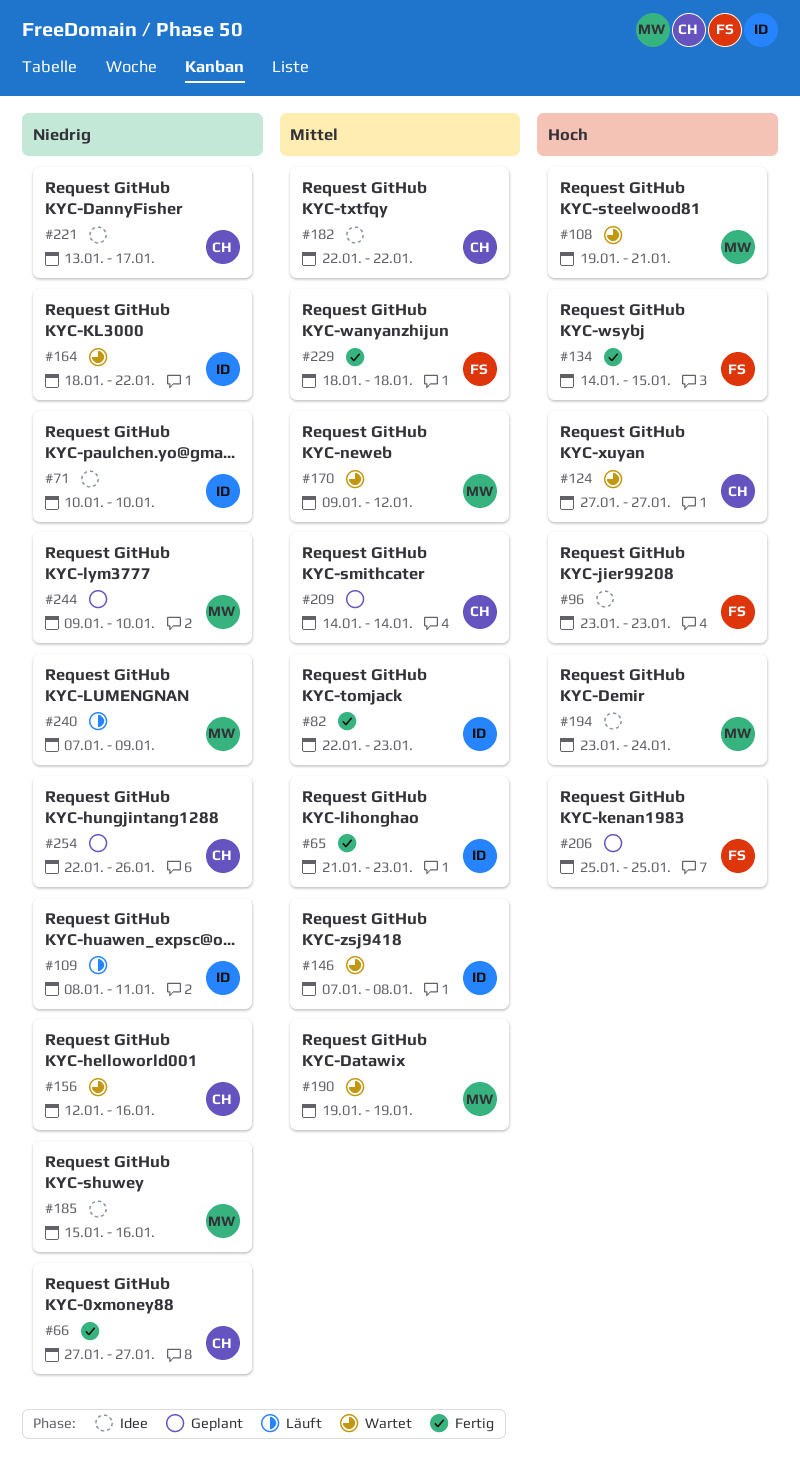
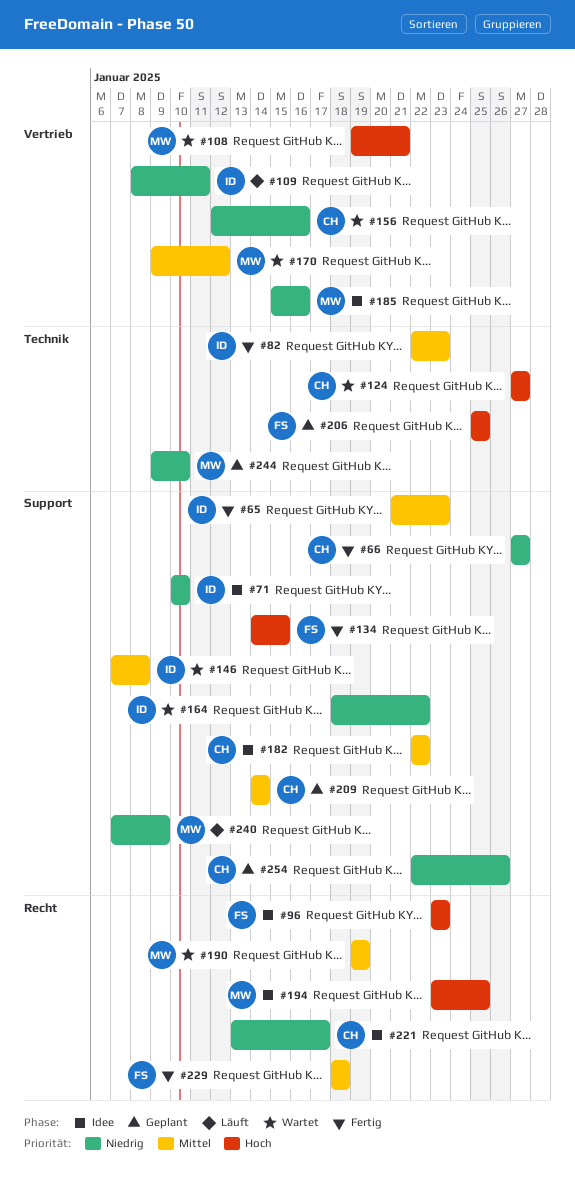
#194, due: Jan 24 -> Jan 25

